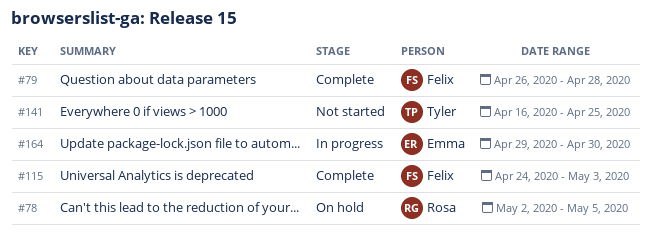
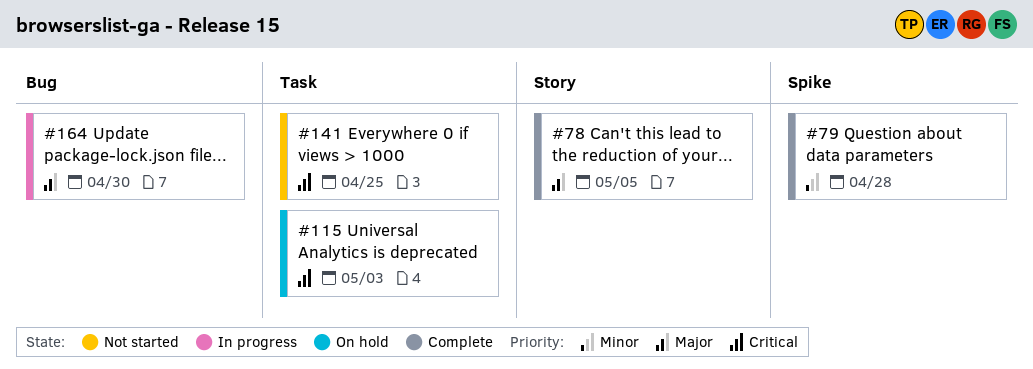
#78, status: On hold -> Complete
#115, status: Complete -> On hold

